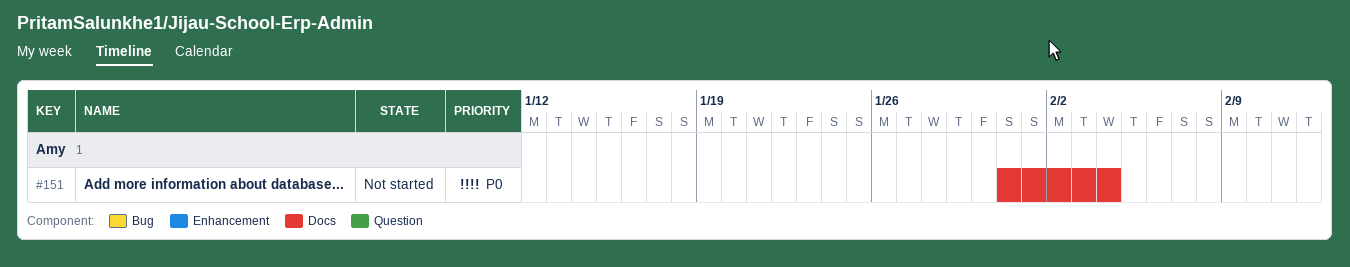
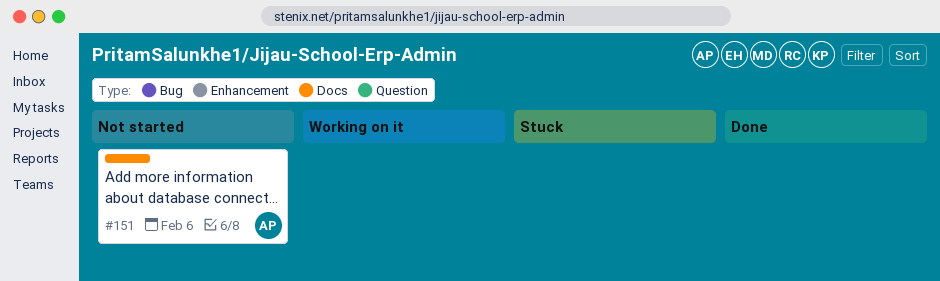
#151, due: Feb 4 -> Feb 6

